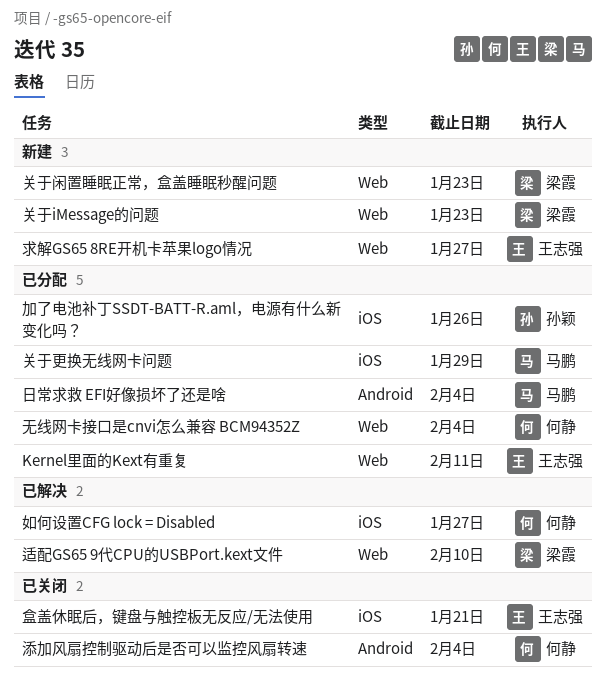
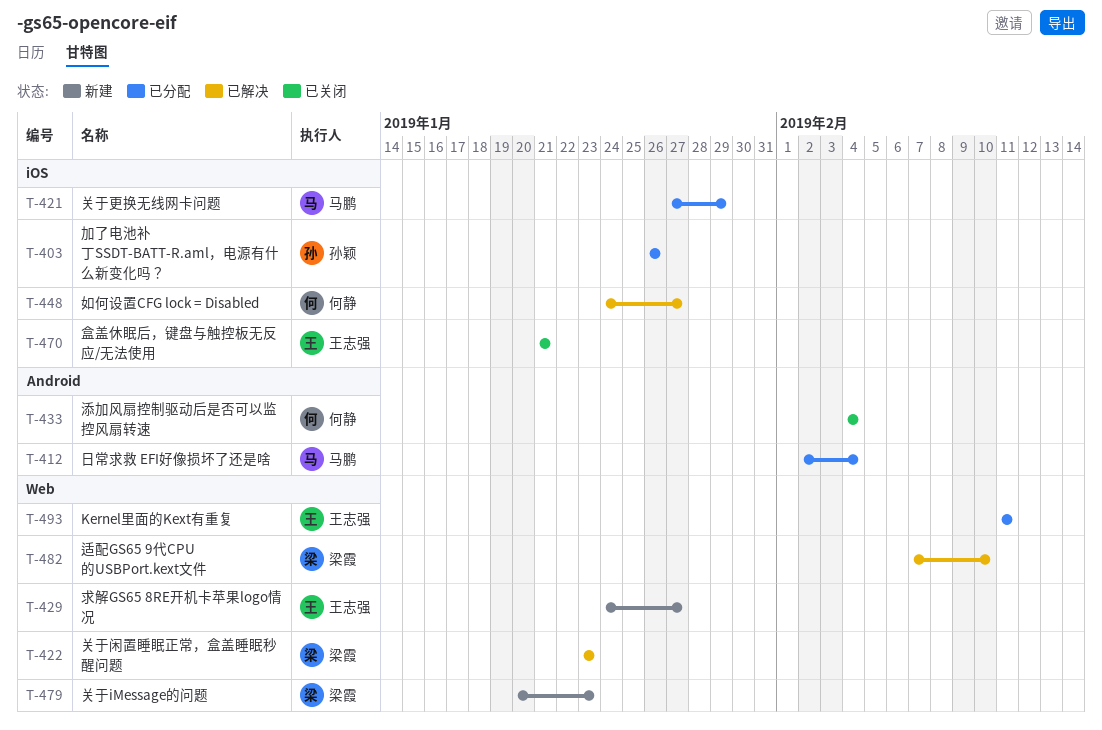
关于闲置睡眠正常，盒盖睡眠秒醒问题, status: 新建 -> 已解决
无线网卡接口是cnvi怎么兼容 BCM94352Z: present -> none

